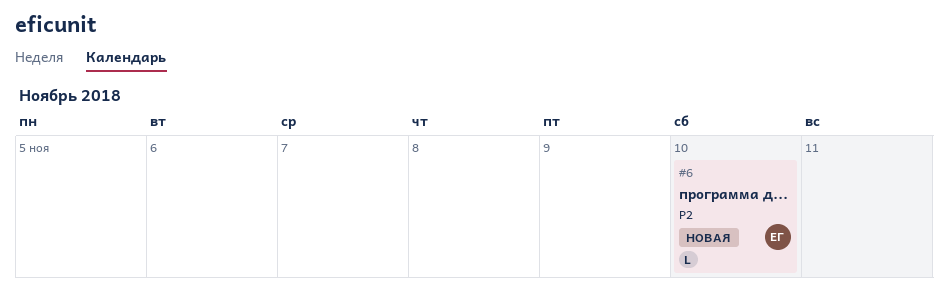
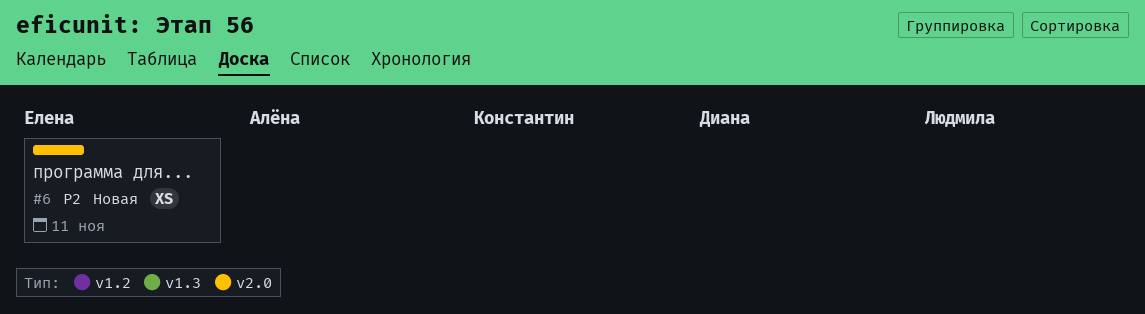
#6, estimate: L -> XS
#6, due: Nov 10 -> Nov 11

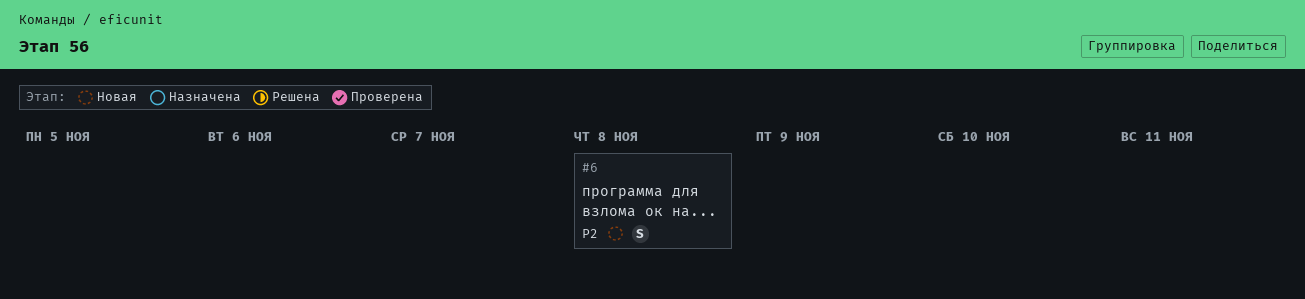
#6, estimate: XS -> S
#6, due: Nov 11 -> Nov 8

